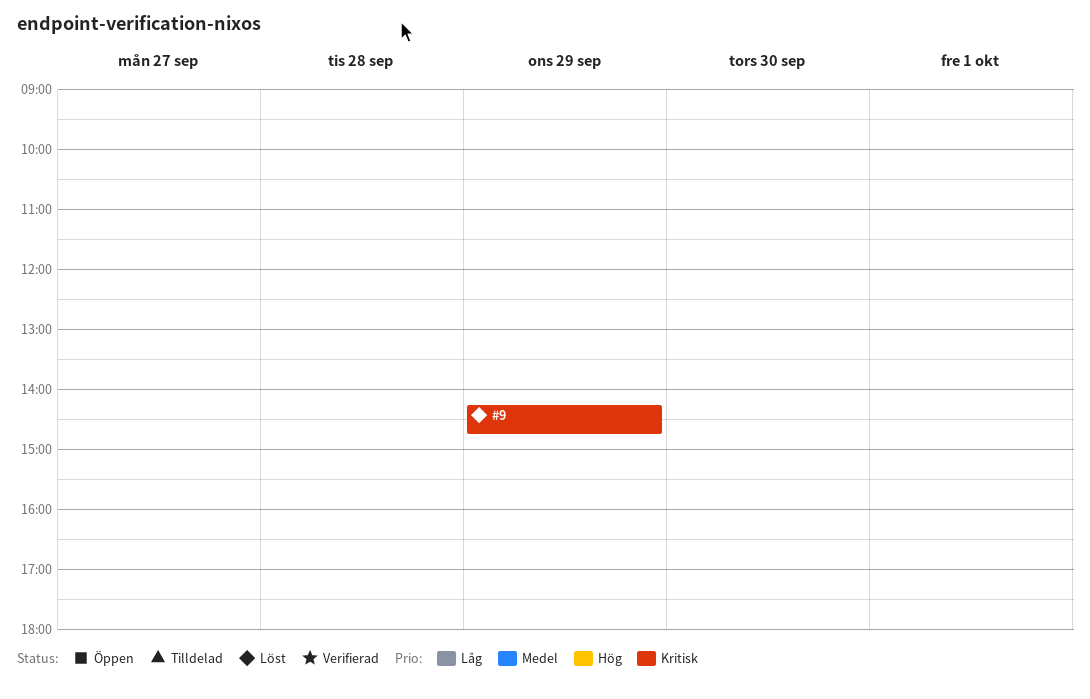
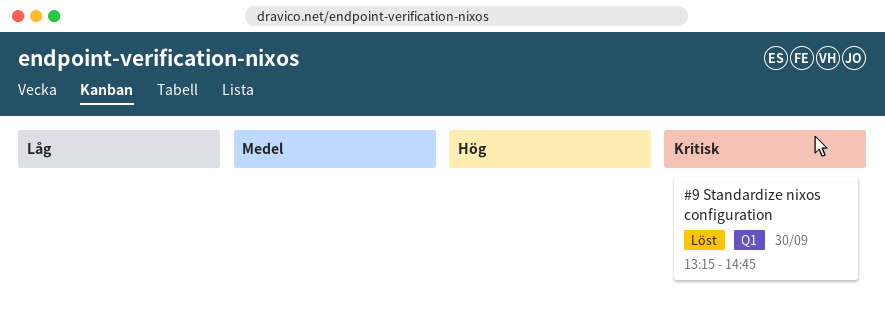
#9, day: Sep 29 -> Sep 30
#9, begins: 14:15 -> 13:15

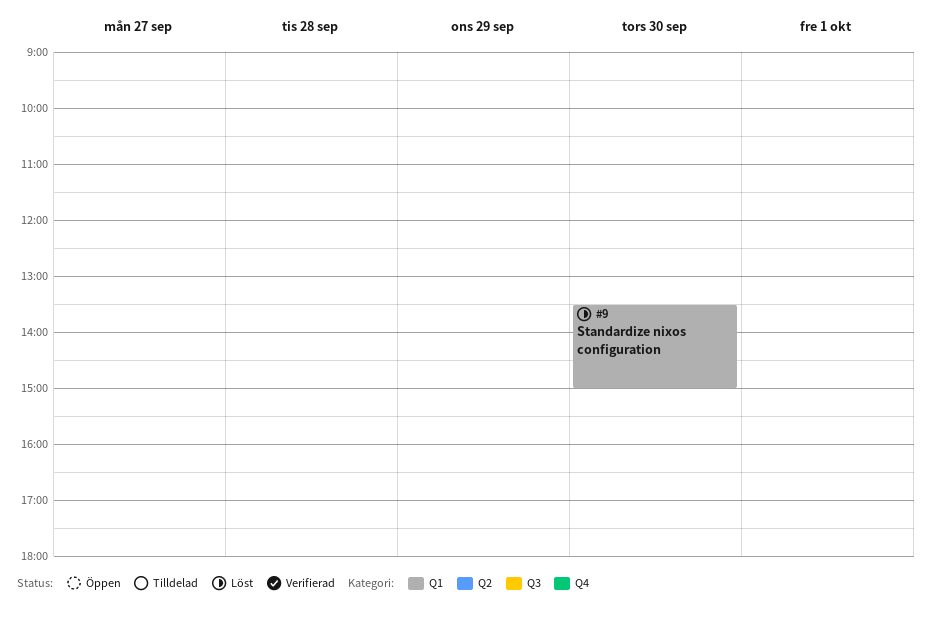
#9, begins: 13:15 -> 13:30
#9, ends: 14:45 -> 15:00

